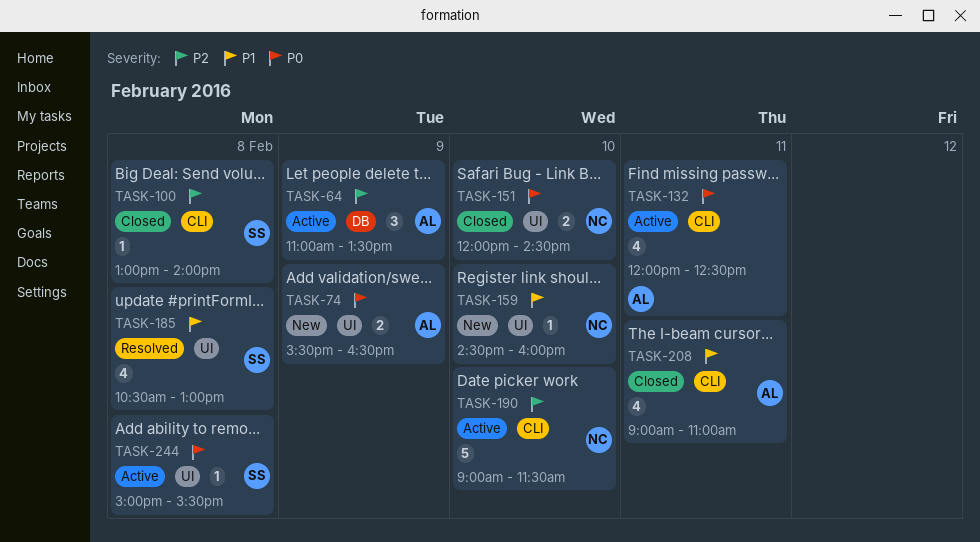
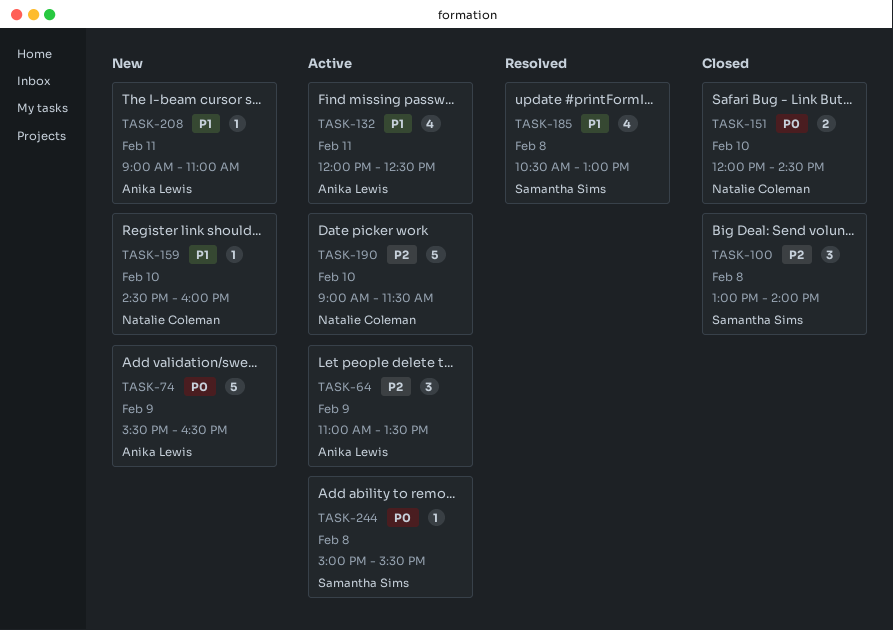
TASK-74, estimate: 2 -> 5
TASK-100, estimate: 1 -> 3
TASK-132, priority: P0 -> P1
TASK-208, status: Closed -> New
TASK-208, estimate: 4 -> 1

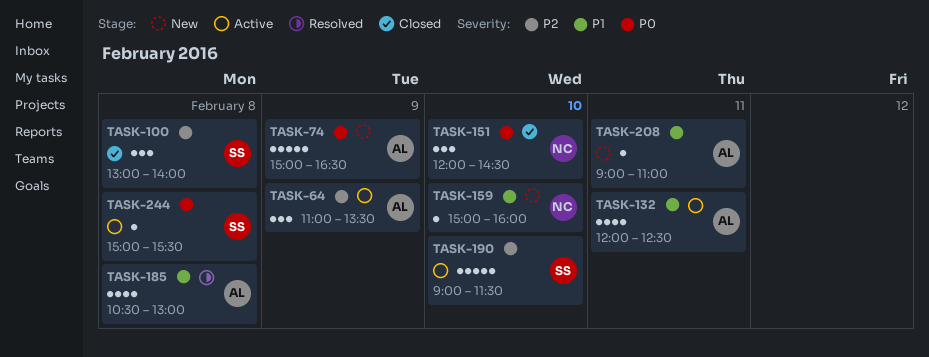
TASK-74, begins: 15:30 -> 15:00
TASK-151, estimate: 2 -> 3
TASK-159, begins: 14:30 -> 15:00
TASK-185, owner: Samantha Sims -> Anika Lewis
TASK-190, owner: Natalie Coleman -> Samantha Sims

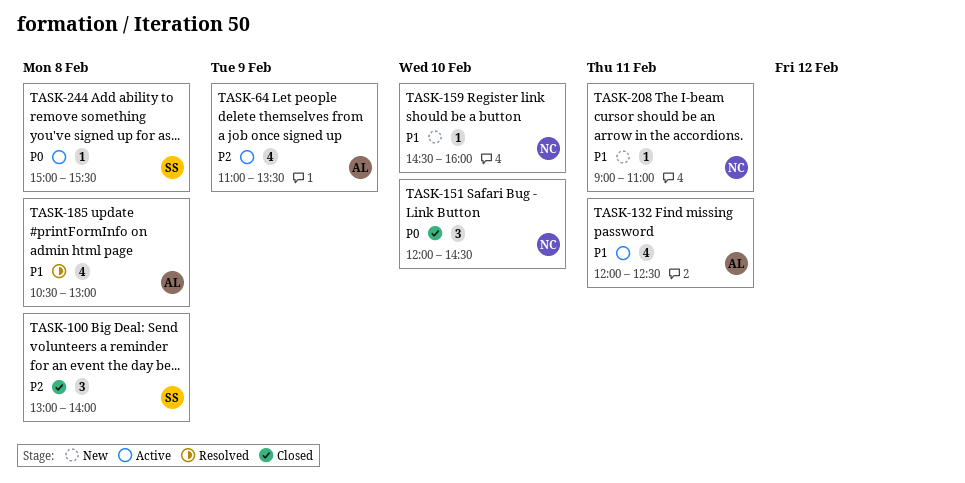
TASK-64, estimate: 3 -> 4
TASK-74: present -> none
TASK-159, begins: 15:00 -> 14:30
TASK-190: present -> none
TASK-208, owner: AL -> NC

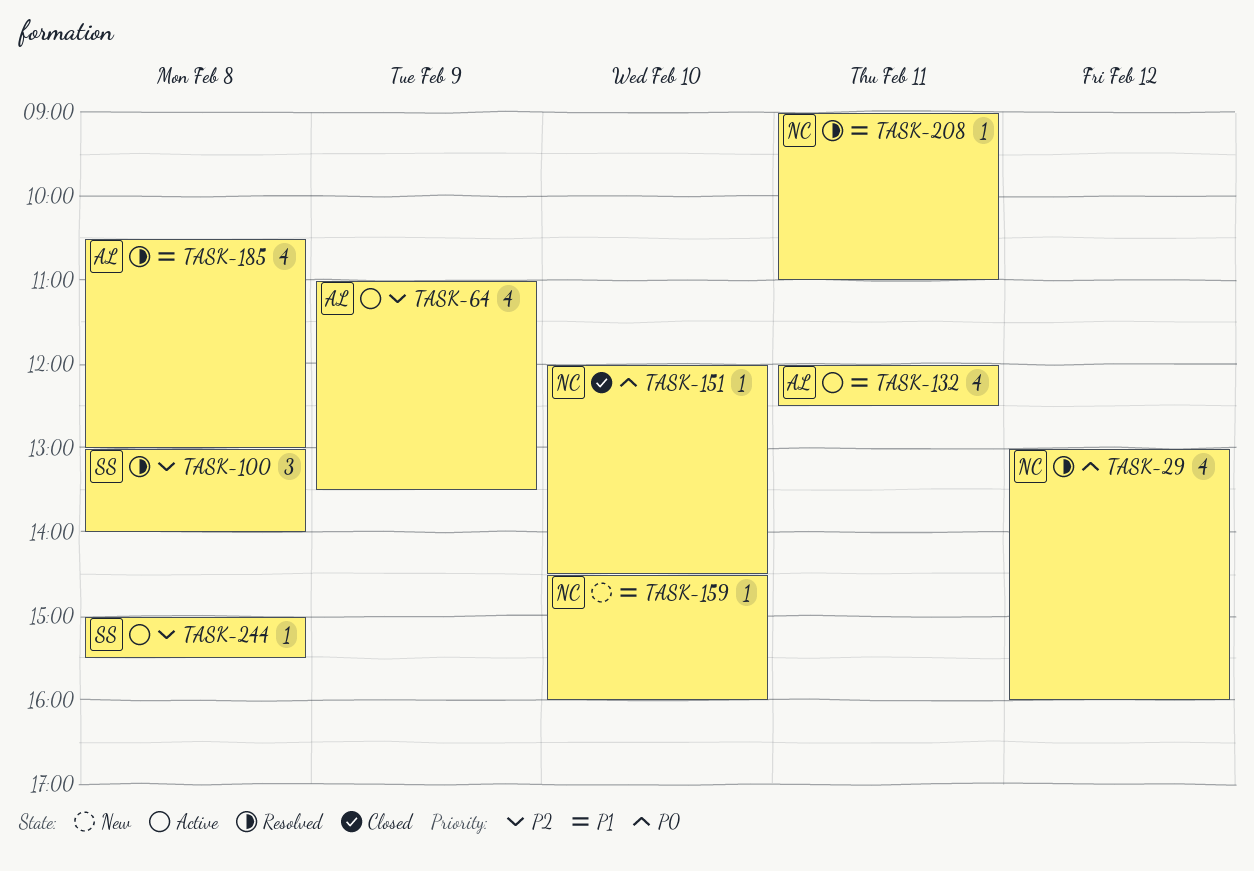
TASK-29: none -> present
TASK-100, status: Closed -> Resolved
TASK-151, estimate: 3 -> 1
TASK-208, status: New -> Resolved
TASK-244, priority: P0 -> P2

